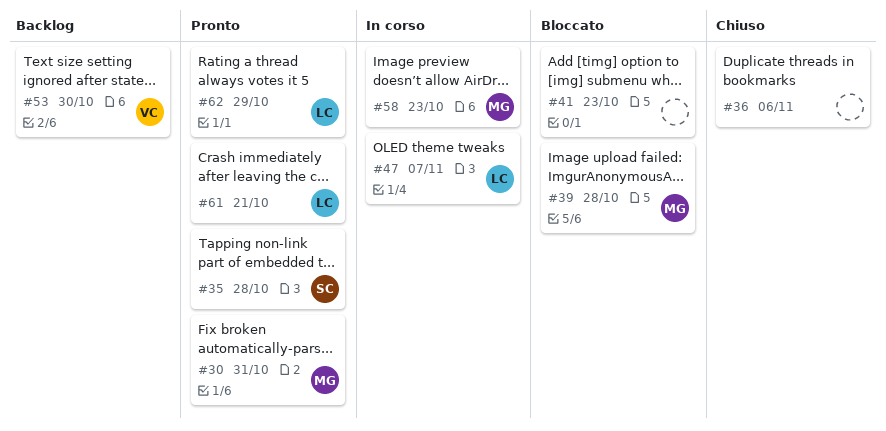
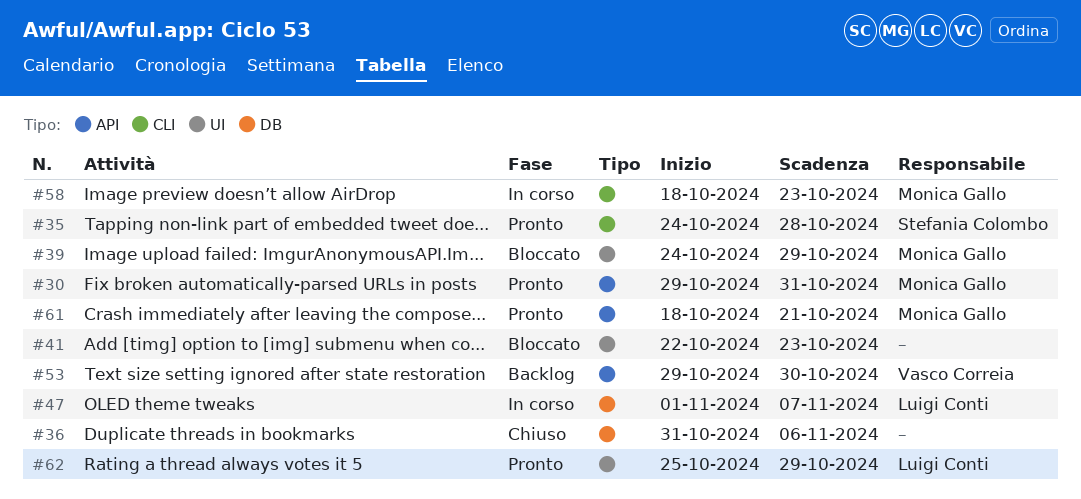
#39, due: Oct 28 -> Oct 29
#61, owner: Luigi Conti -> Monica Gallo

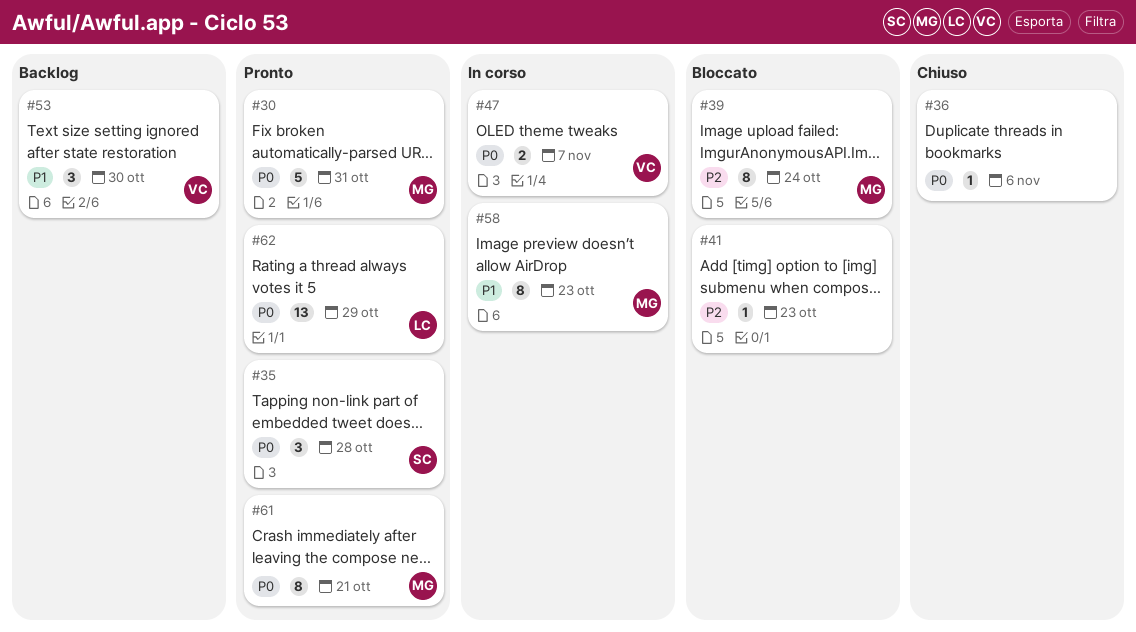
#39, due: Oct 29 -> Oct 24
#47, owner: Luigi Conti -> Vasco Correia

